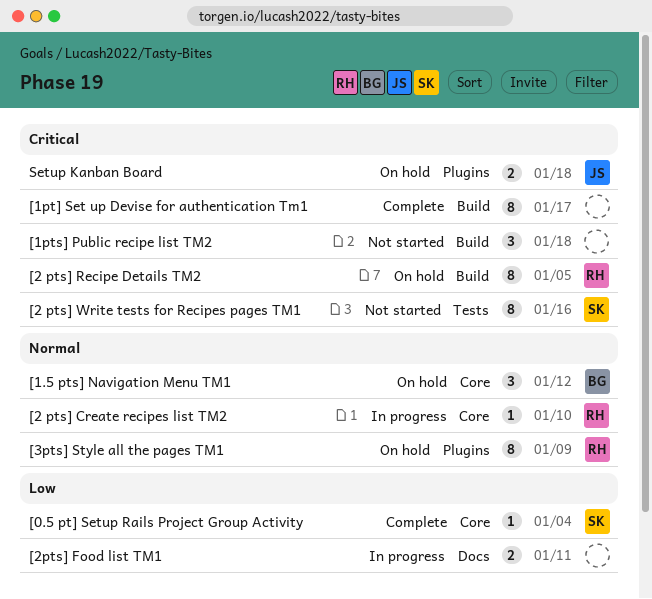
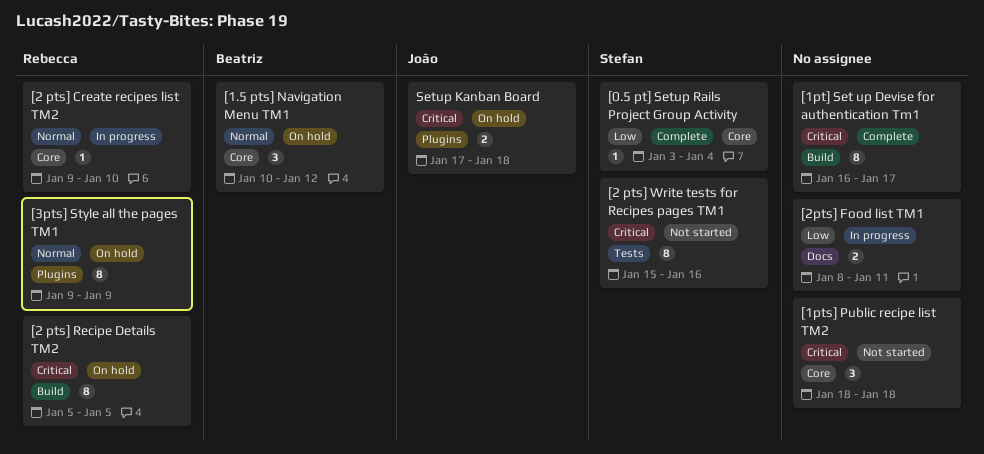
[1pts] Public recipe list TM2, label: Build -> Core

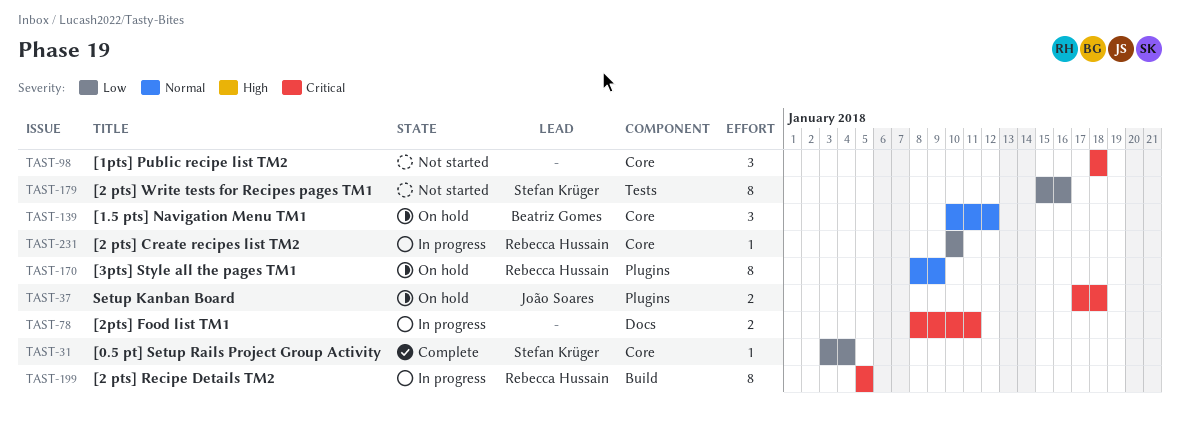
[1pt] Set up Devise for authentication Tm1: present -> none
[2 pts] Create recipes list TM2, priority: Normal -> Low
[2 pts] Create recipes list TM2, start: Jan 9 -> Jan 10
[2 pts] Recipe Details TM2, status: On hold -> In progress
[2 pts] Write tests for Recipes pages TM1, priority: Critical -> Low
[2pts] Food list TM1, priority: Low -> Critical
[3pts] Style all the pages TM1, start: Jan 9 -> Jan 8

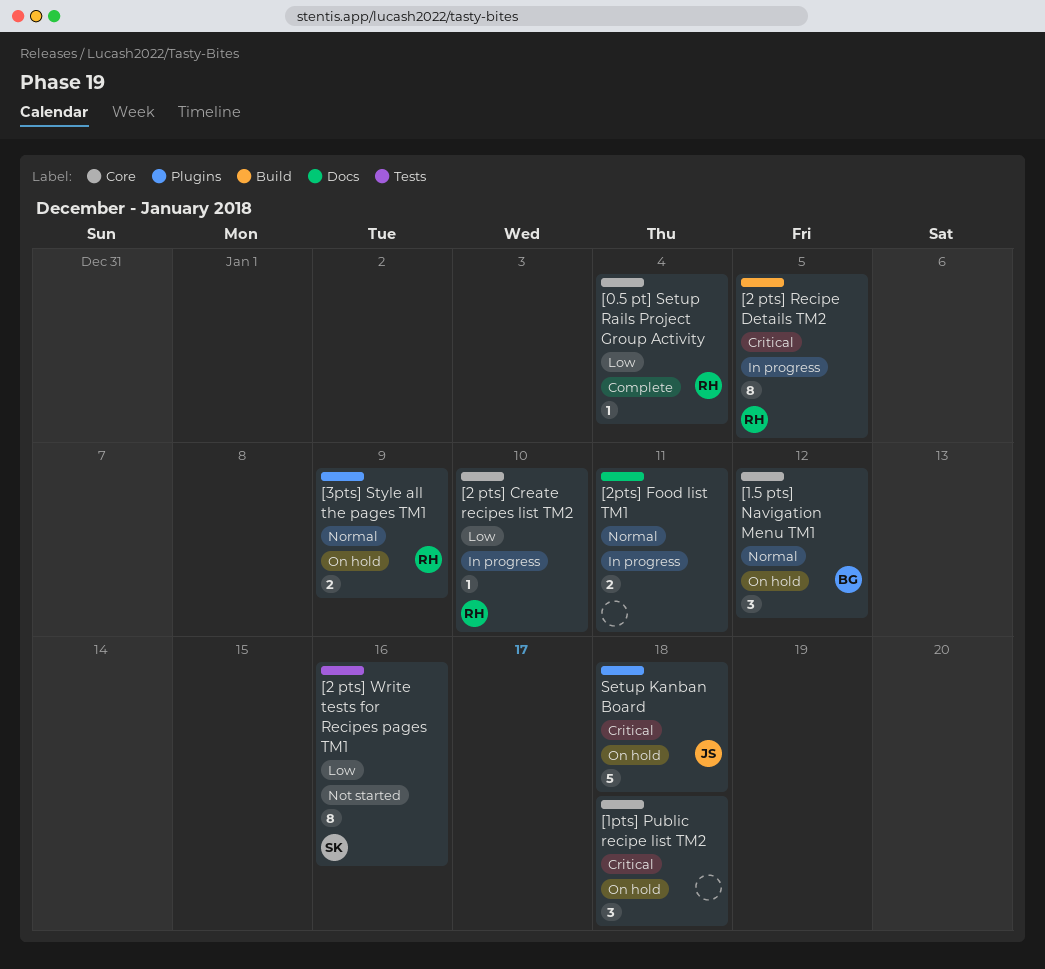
[0.5 pt] Setup Rails Project Group Activity, owner: Stefan Krüger -> Rebecca Hussain
[1pts] Public recipe list TM2, status: Not started -> On hold
[2pts] Food list TM1, priority: Critical -> Normal
[3pts] Style all the pages TM1, estimate: 8 -> 2
Setup Kanban Board, estimate: 2 -> 5

